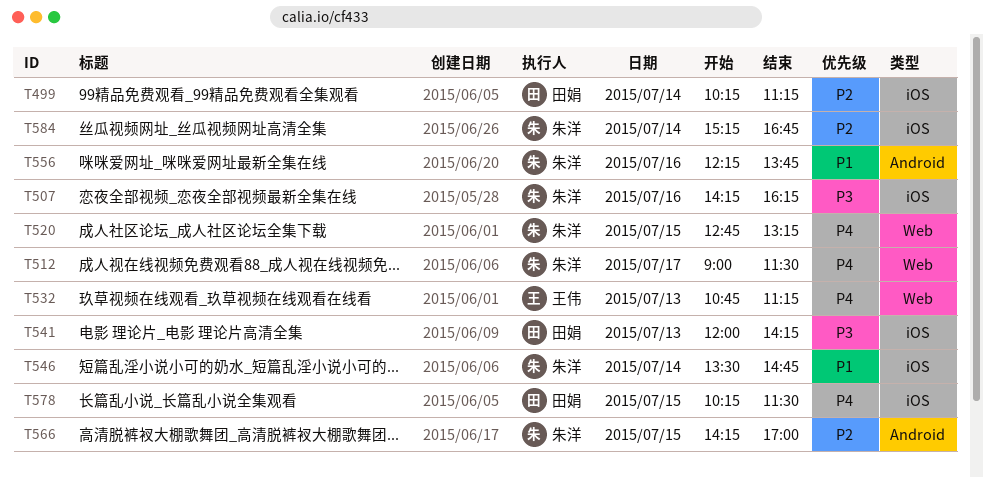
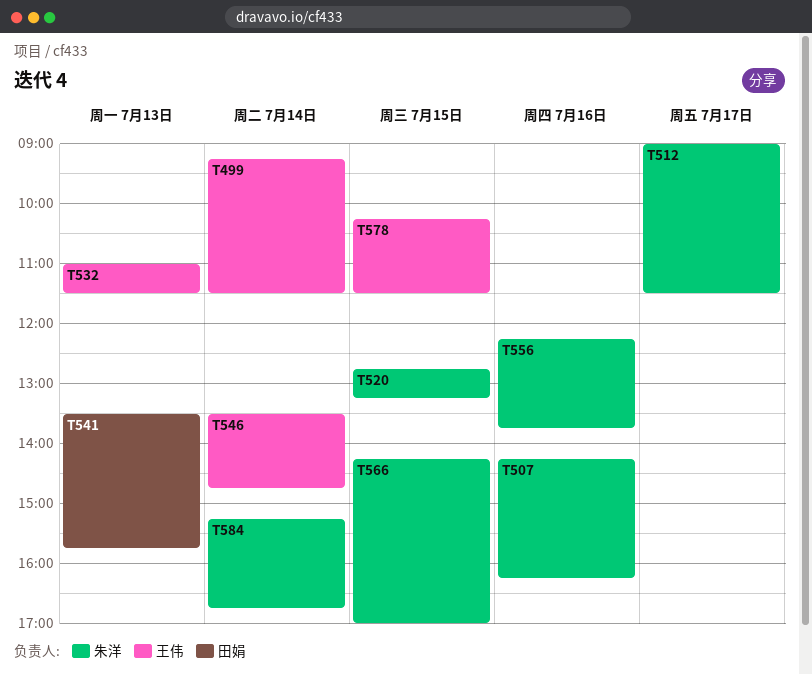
T499, owner: 田娟 -> 王伟
T499, begins: 10:15 -> 09:15
T499, ends: 11:15 -> 11:30
T532, begins: 10:45 -> 11:00
T532, ends: 11:15 -> 11:30
T541, begins: 12:00 -> 13:30
T541, ends: 14:15 -> 15:45
T546, owner: 朱洋 -> 王伟
T578, owner: 田娟 -> 王伟

